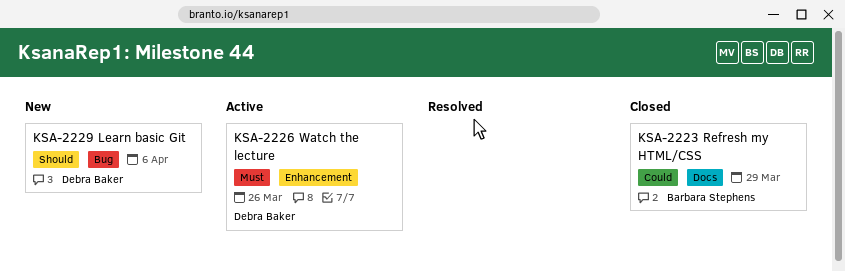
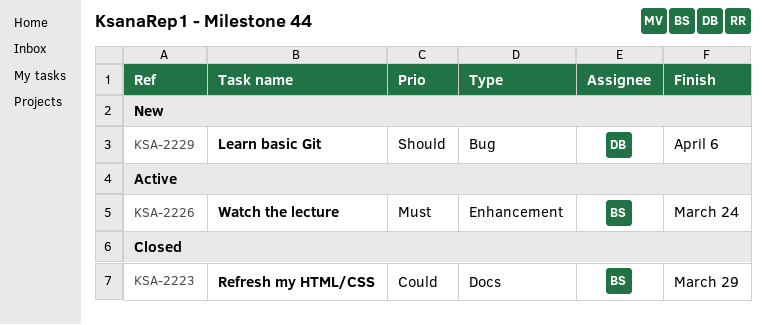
KSA-2226, owner: Debra Baker -> Barbara Stephens
KSA-2226, due: Mar 26 -> Mar 24

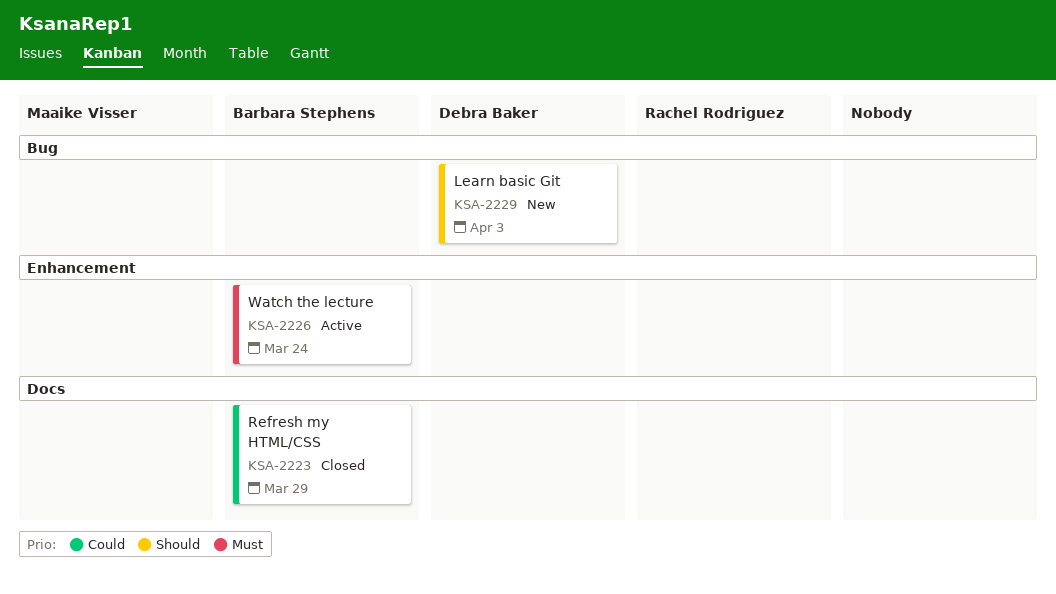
KSA-2229, due: Apr 6 -> Apr 3

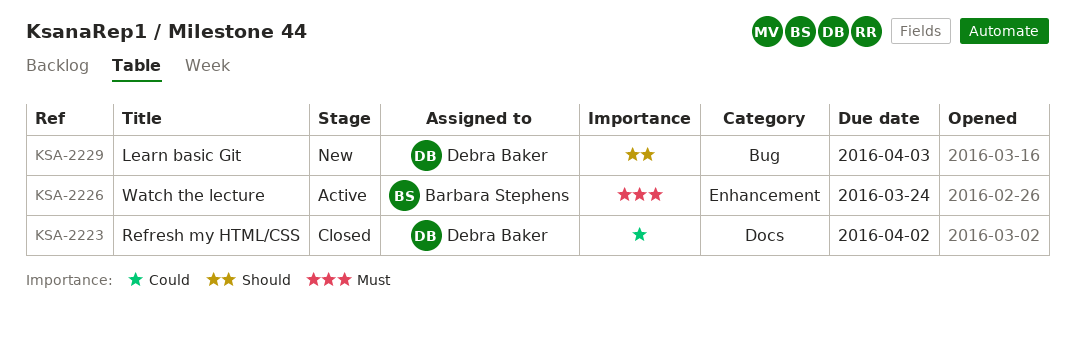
KSA-2223, owner: Barbara Stephens -> Debra Baker
KSA-2223, due: Mar 29 -> Apr 2

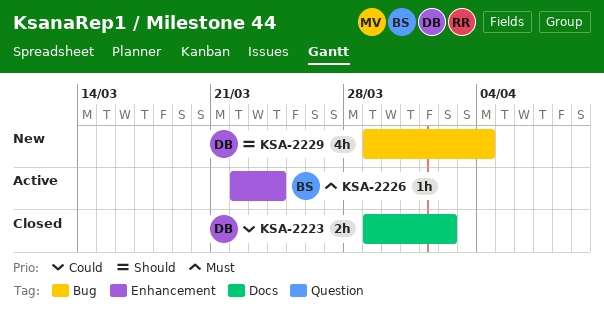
KSA-2229, due: Apr 3 -> Apr 4

